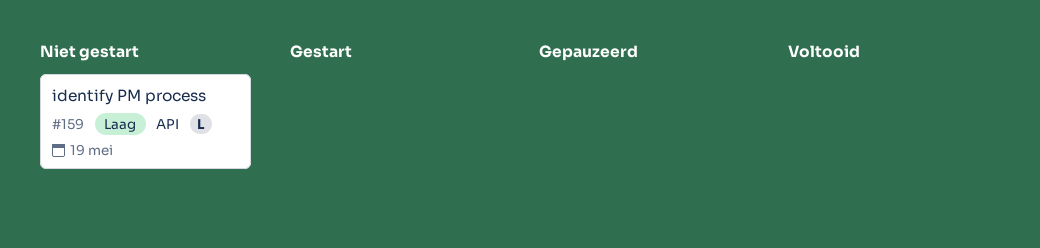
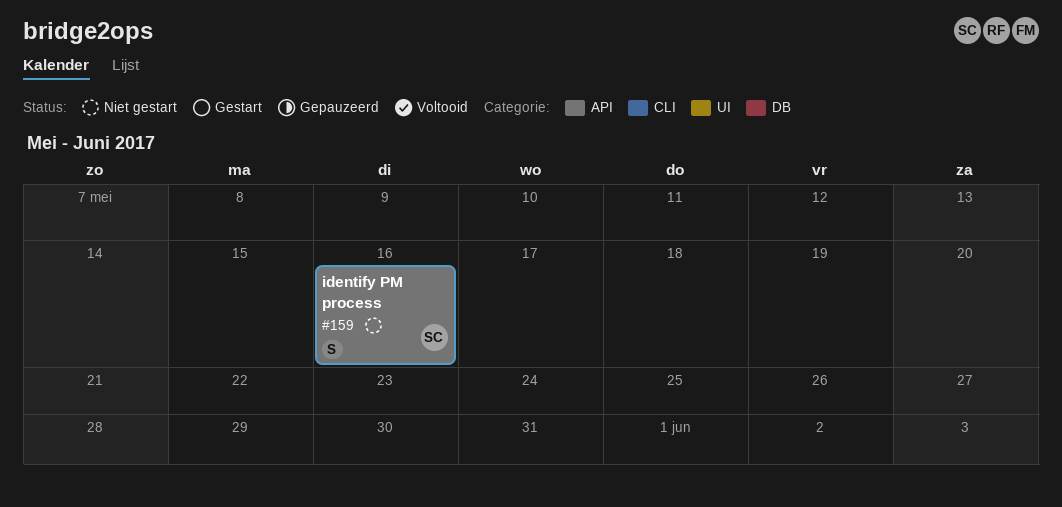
#159, estimate: L -> S
#159, due: May 19 -> May 16

